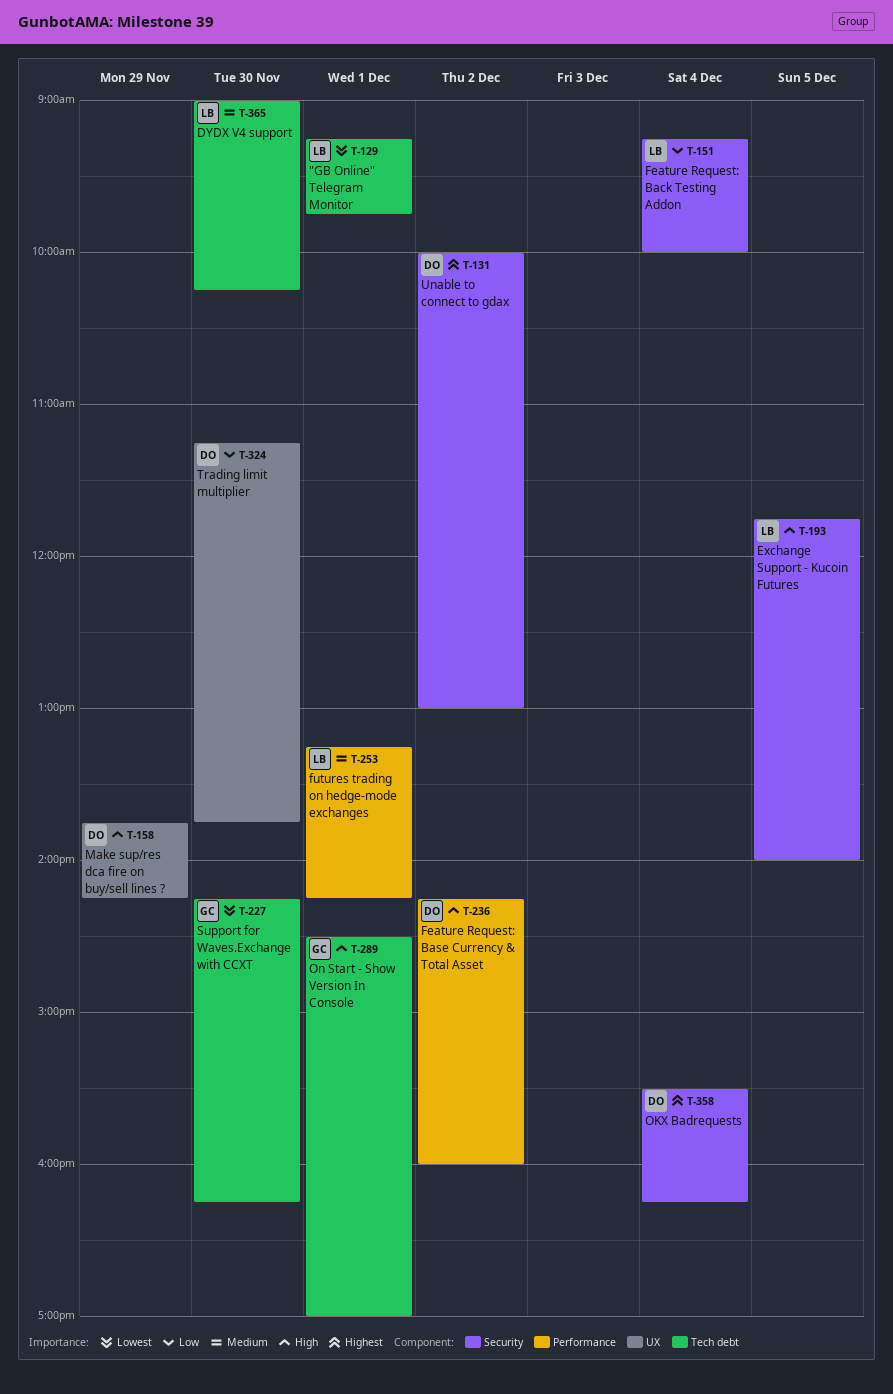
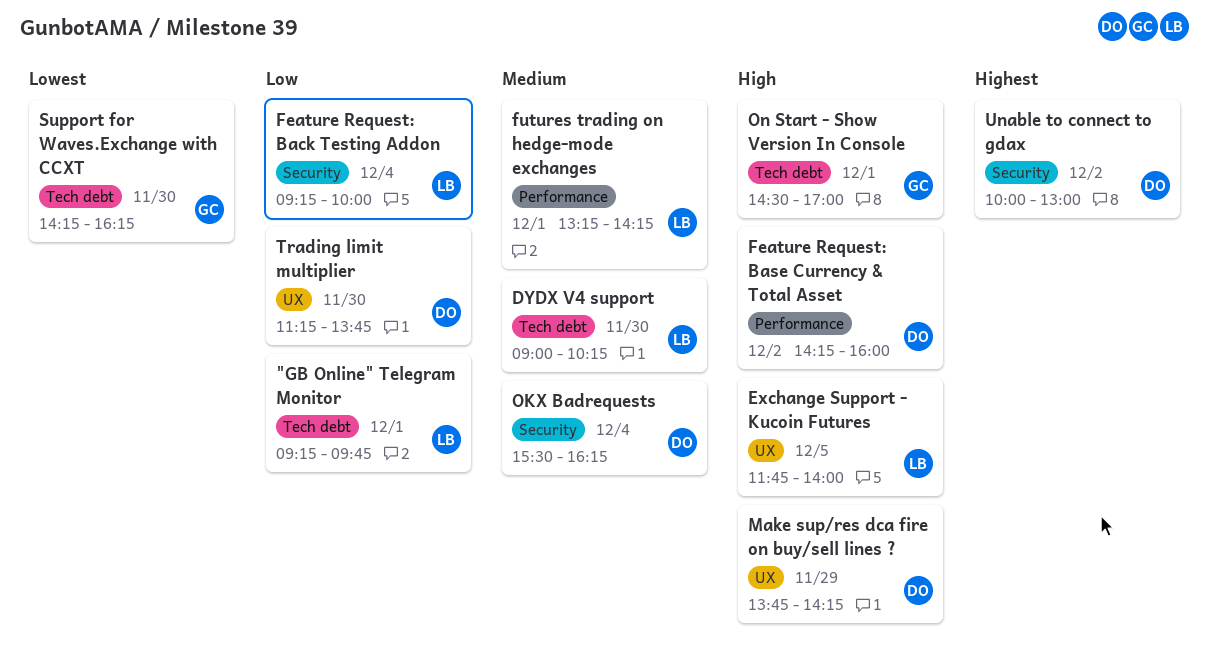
"GB Online" Telegram Monitor, priority: Lowest -> Low
Exchange Support - Kucoin Futures, label: Security -> UX
OKX Badrequests, priority: Highest -> Medium

